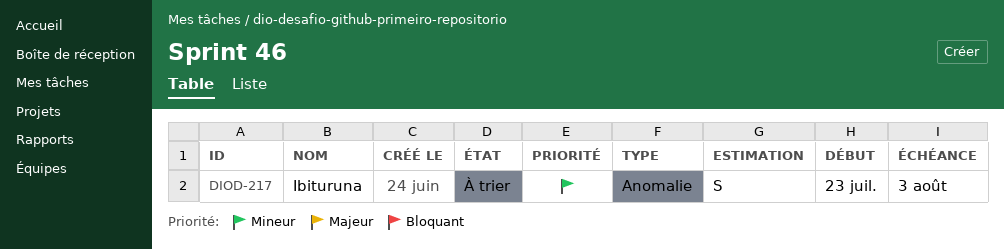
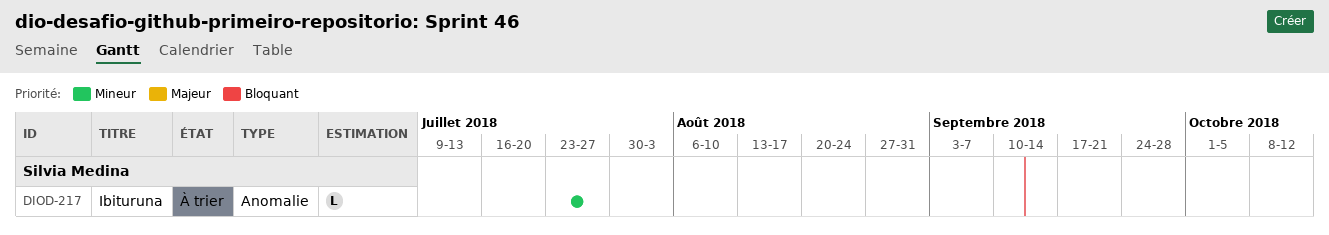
DIOD-217, estimate: S -> L
DIOD-217, due: Aug 3 -> Jul 27

